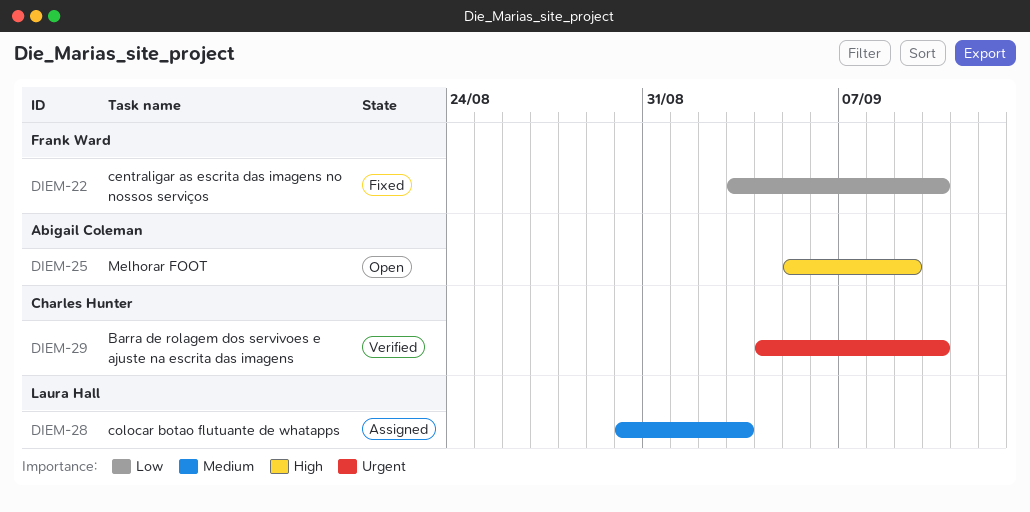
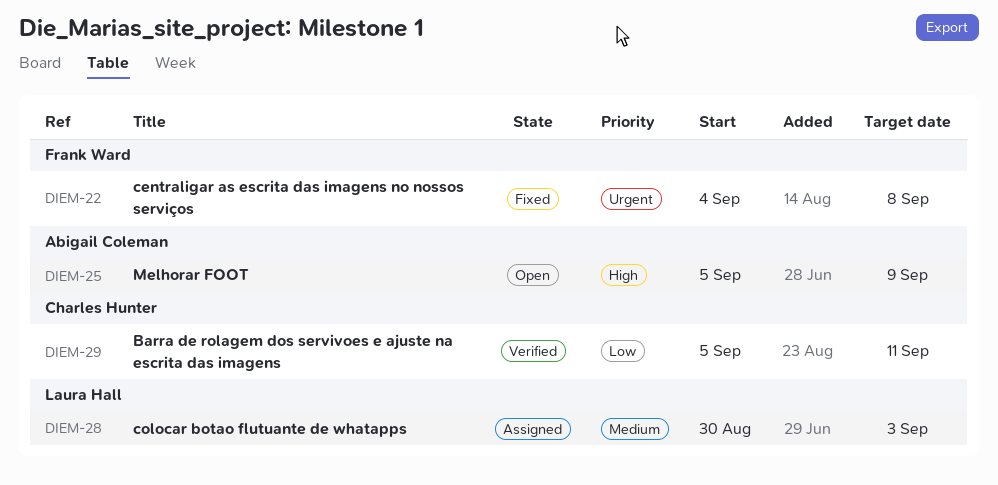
DIEM-22, priority: Low -> Urgent
DIEM-22, start: Sep 3 -> Sep 4
DIEM-22, due: Sep 10 -> Sep 8
DIEM-29, priority: Urgent -> Low
DIEM-29, start: Sep 4 -> Sep 5
DIEM-29, due: Sep 10 -> Sep 11

